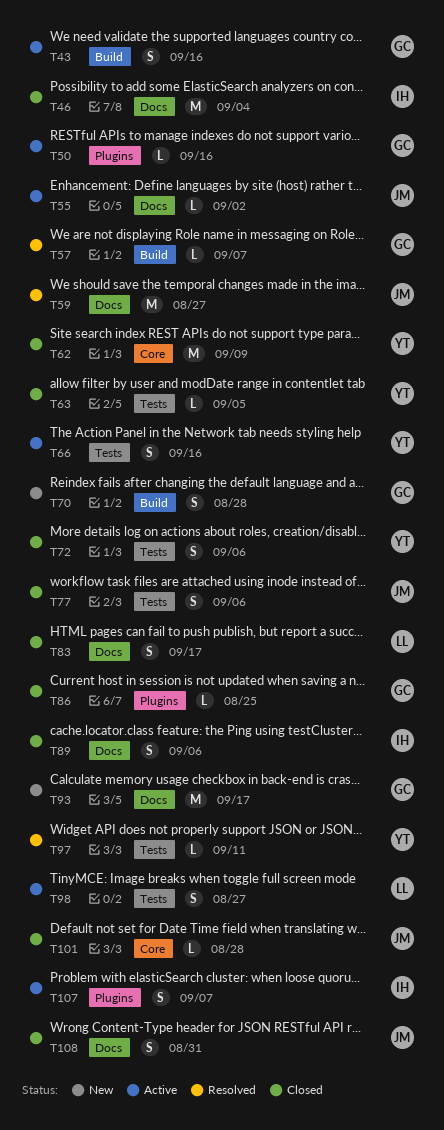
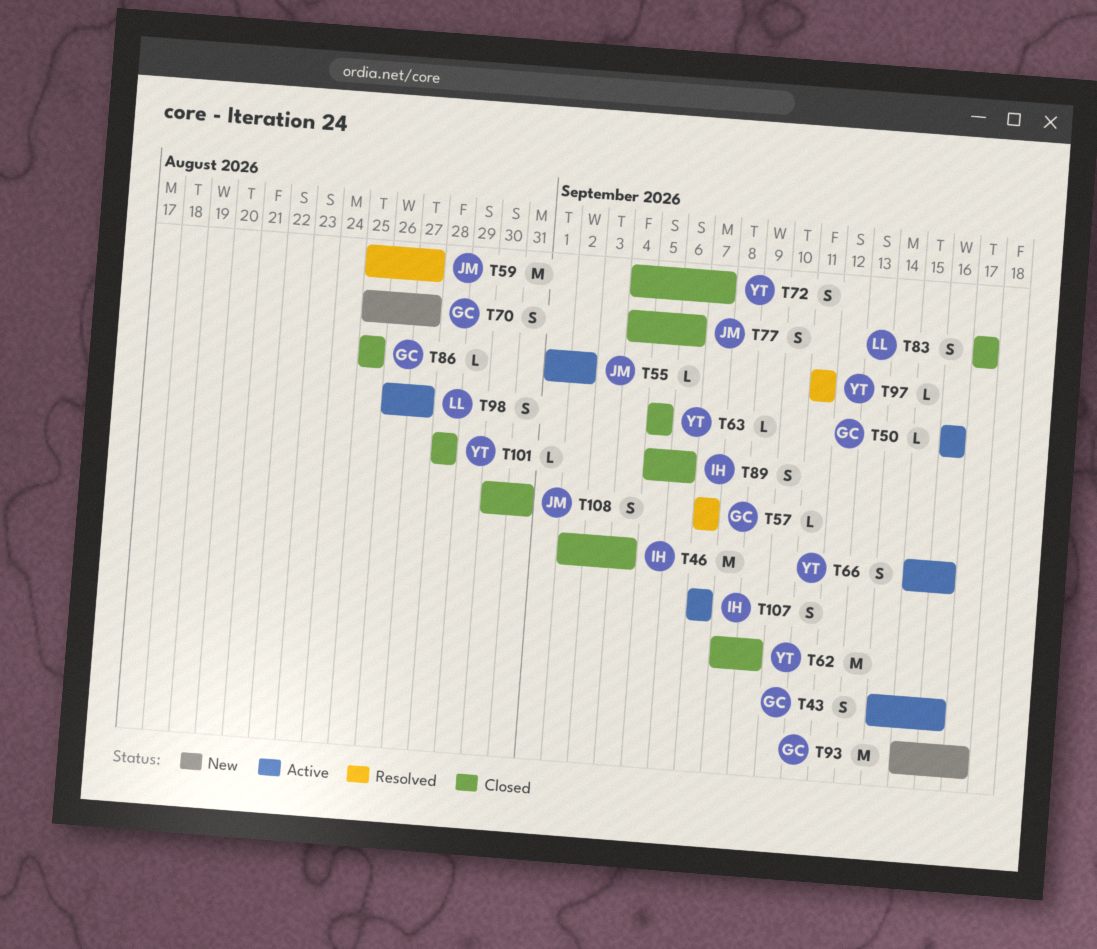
T70, due: Aug 28 -> Aug 27
T72, due: Sep 6 -> Sep 7
T101, owner: JM -> YT

